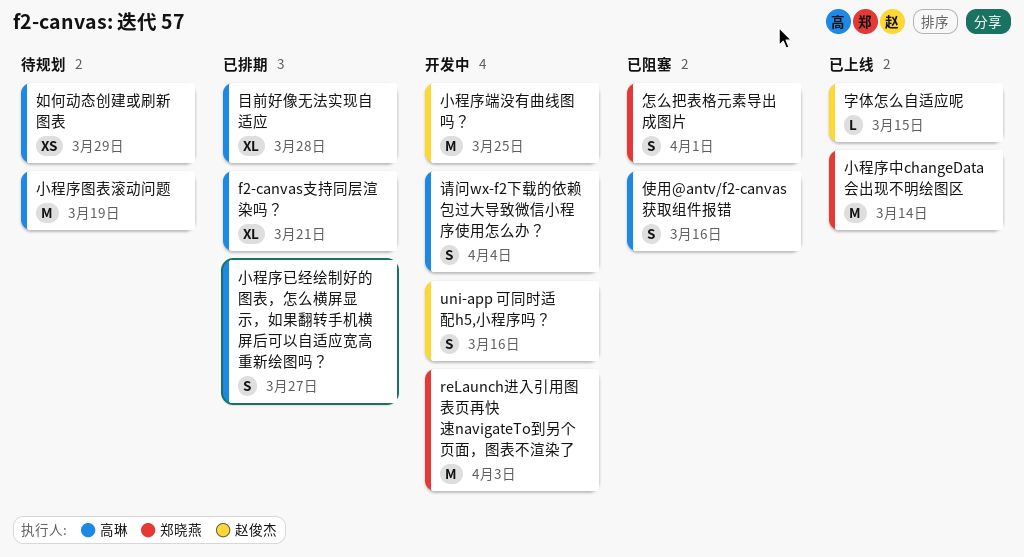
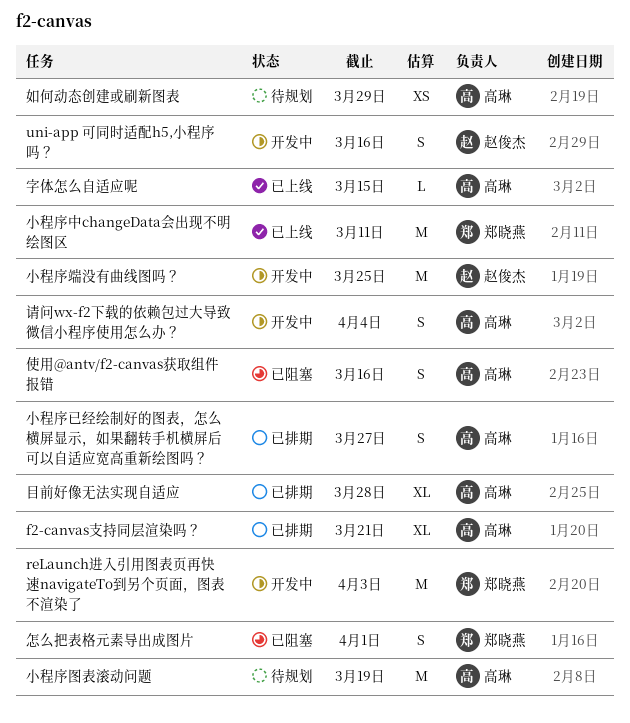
字体怎么自适应呢, owner: 赵俊杰 -> 高琳
小程序中changeData会出现不明绘图区, due: Mar 14 -> Mar 11

